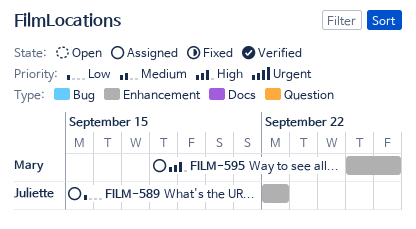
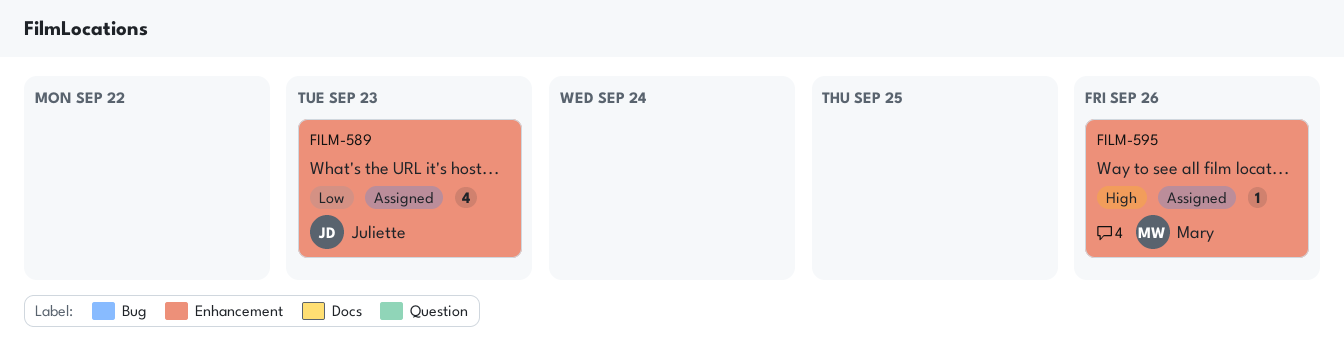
FILM-589, due: Sep 22 -> Sep 23

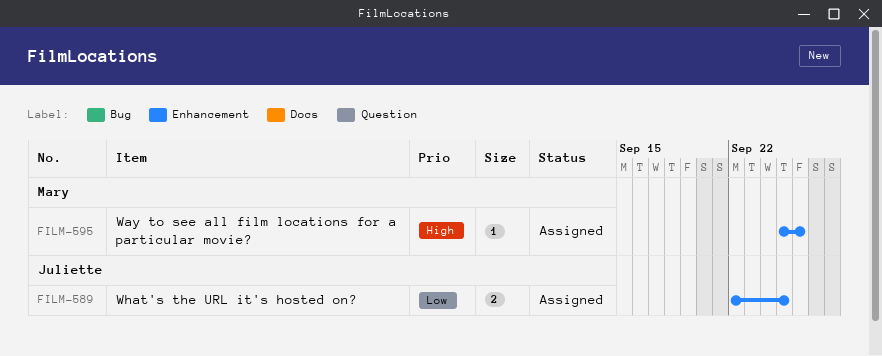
FILM-589, estimate: 4 -> 2
FILM-589, due: Sep 23 -> Sep 25

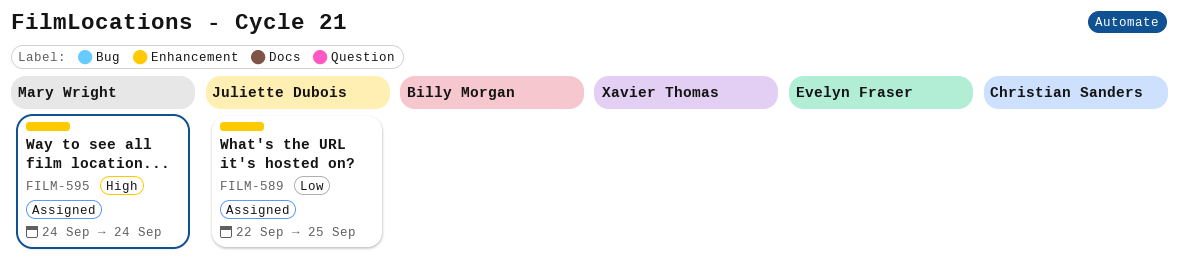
FILM-595, start: Sep 25 -> Sep 24
FILM-595, due: Sep 26 -> Sep 24

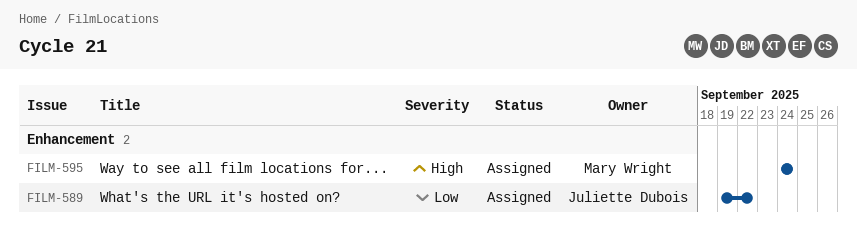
FILM-589, start: Sep 22 -> Sep 19
FILM-589, due: Sep 25 -> Sep 22

